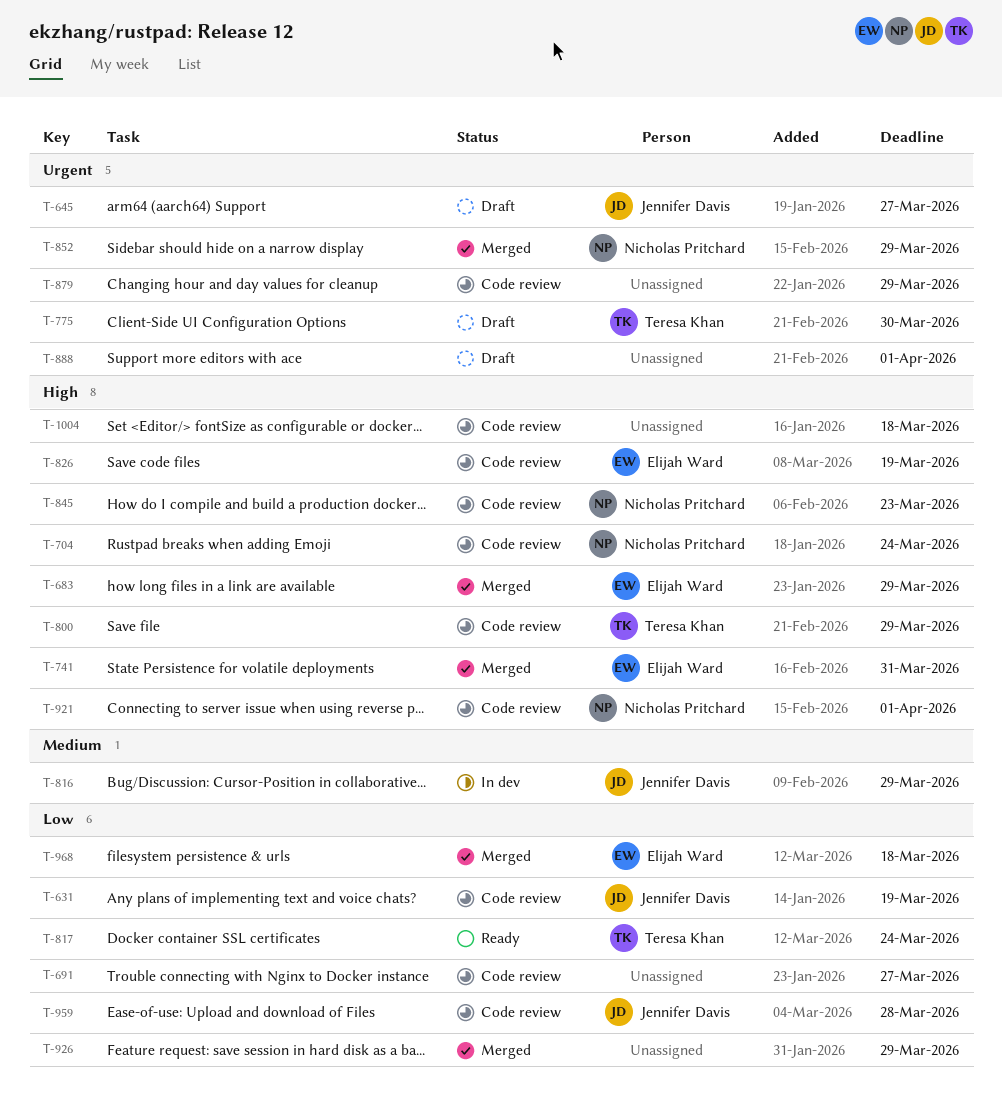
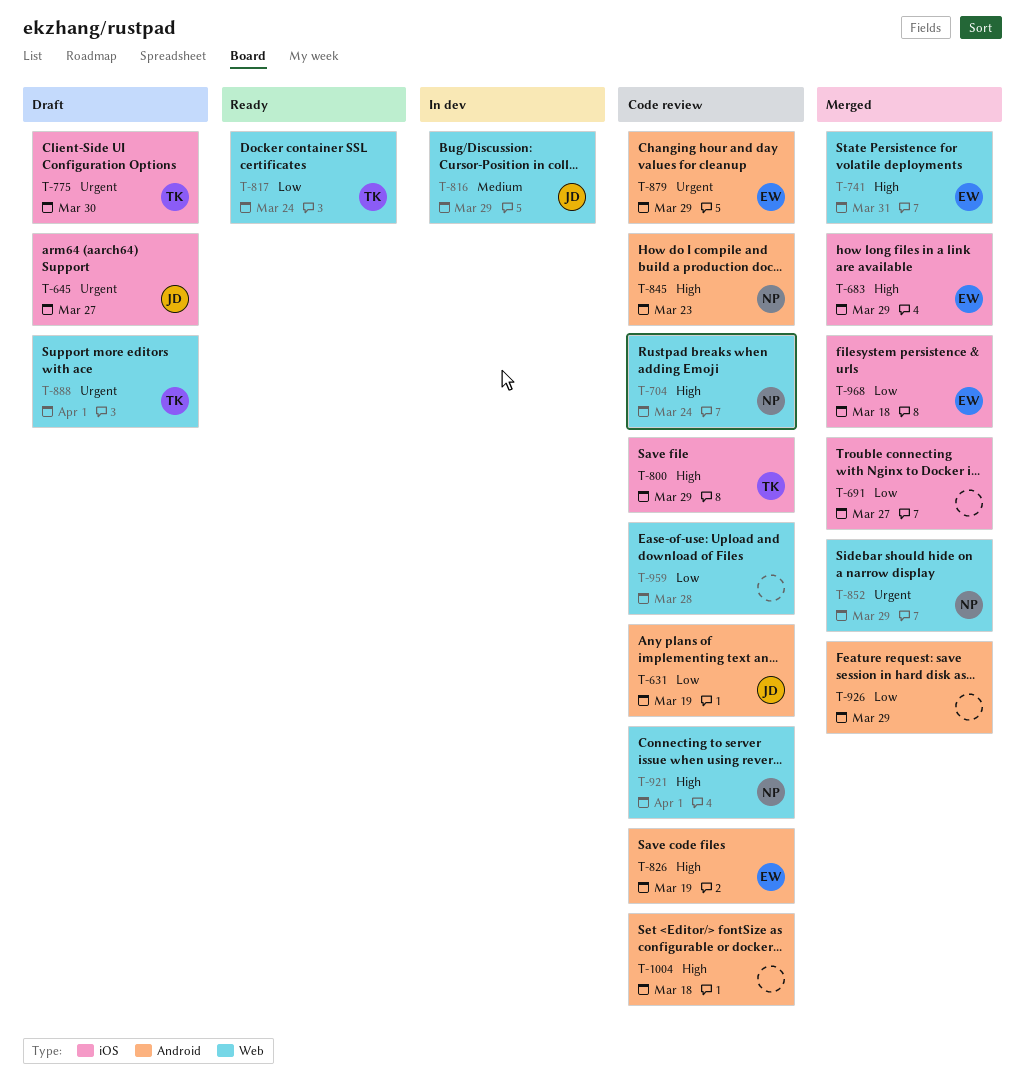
T-691, status: Code review -> Merged
T-879, owner: none -> Elijah Ward
T-888, owner: none -> Teresa Khan
T-959, owner: Jennifer Davis -> none

